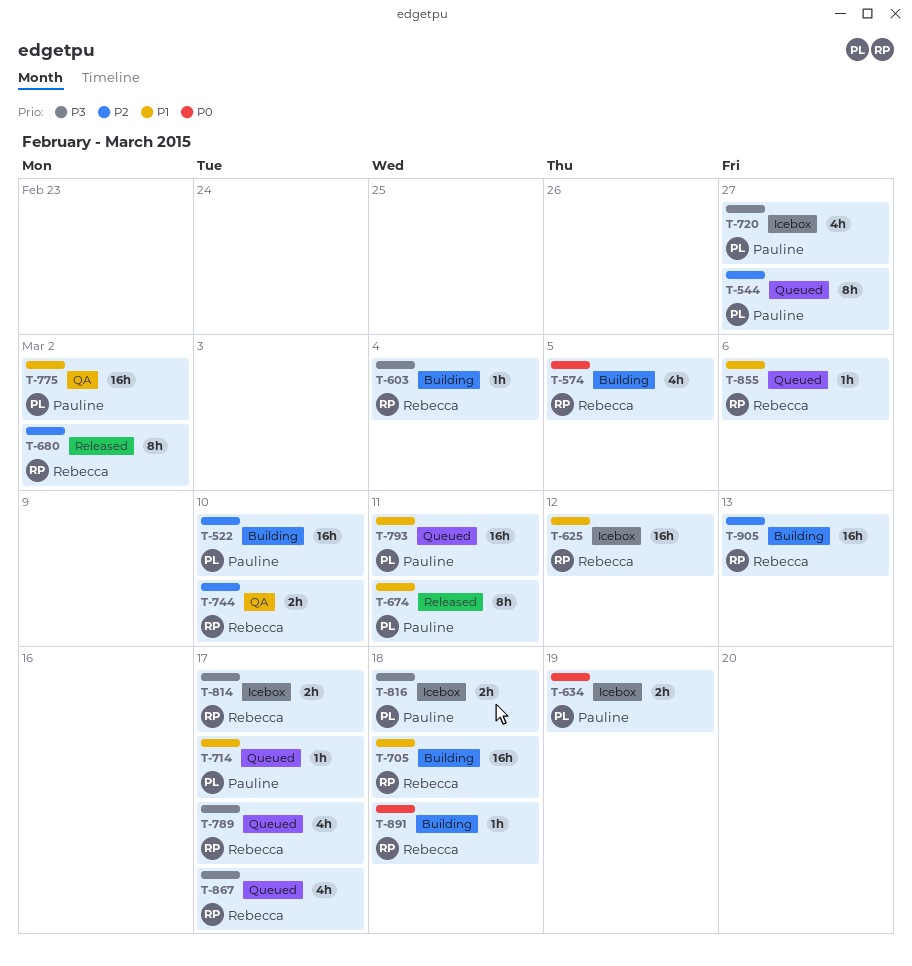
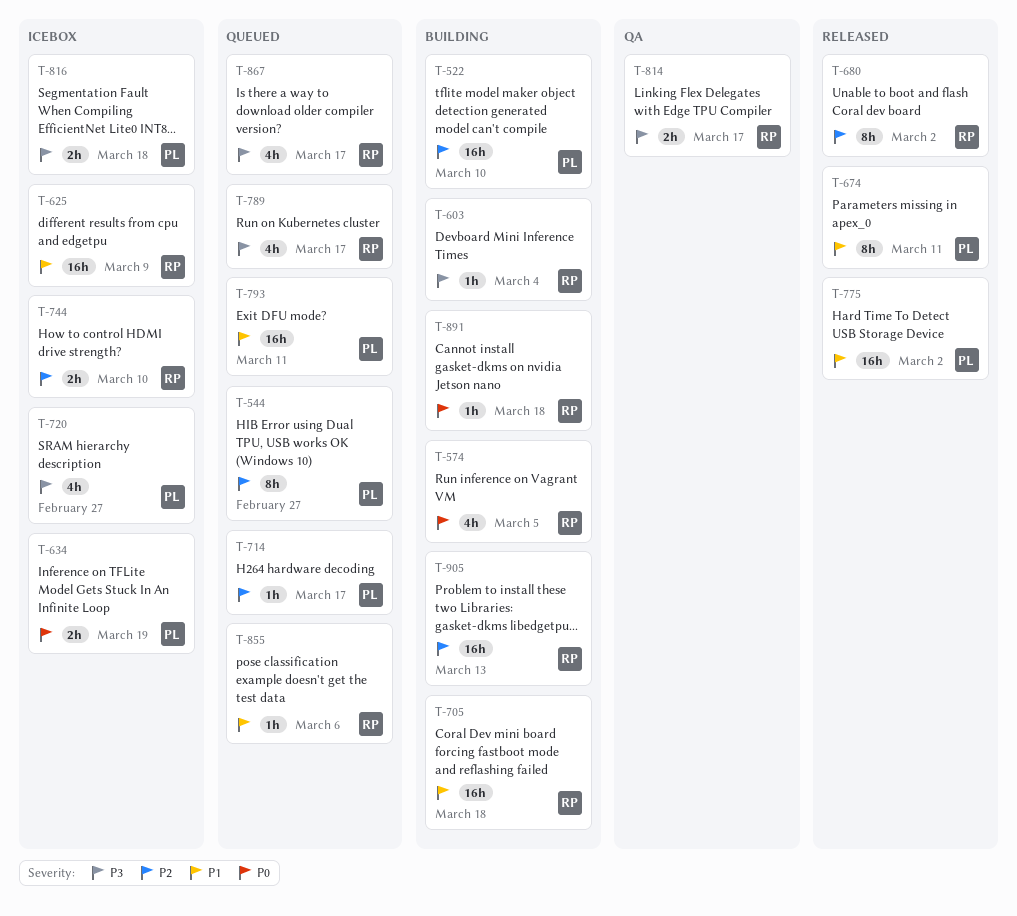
T-625, due: Mar 12 -> Mar 9
T-714, priority: P1 -> P2
T-744, status: QA -> Icebox
T-775, status: QA -> Released
T-814, status: Icebox -> QA

